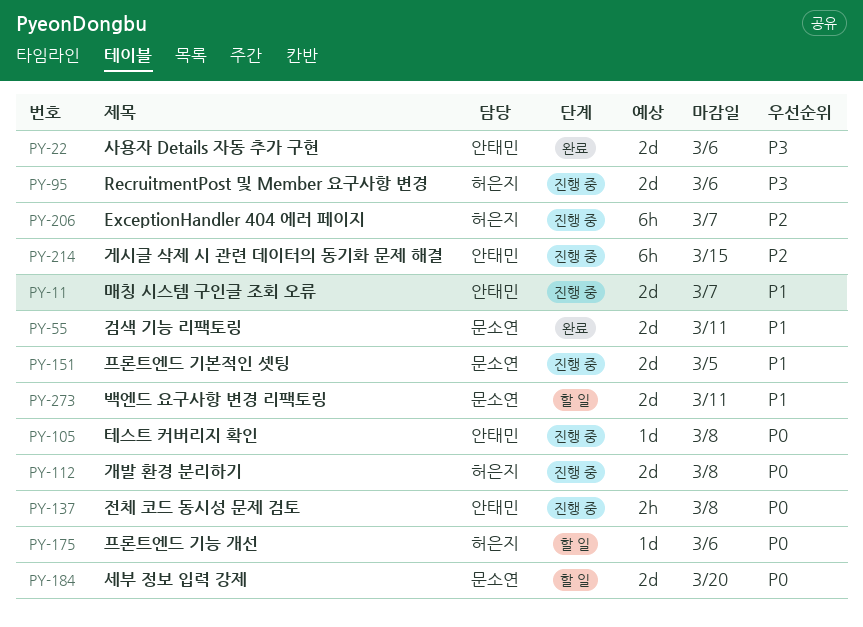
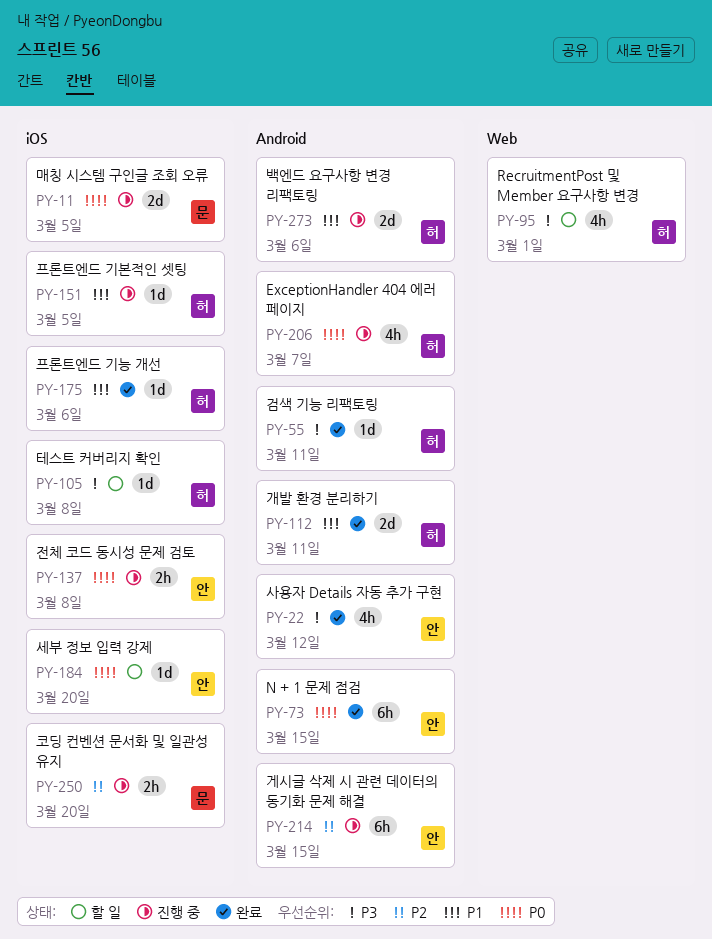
PY-11, owner: 안태민 -> 문소연
PY-11, priority: P1 -> P0
PY-11, due: Mar 7 -> Mar 5
PY-22, estimate: 2d -> 4h
PY-22, due: Mar 6 -> Mar 12
PY-55, owner: 문소연 -> 허은지
PY-55, priority: P1 -> P3
PY-55, estimate: 2d -> 1d
PY-73: none -> present
PY-95, status: 진행 중 -> 할 일
PY-95, estimate: 2d -> 4h
PY-95, due: Mar 6 -> Mar 1
PY-105, status: 진행 중 -> 할 일
PY-105, owner: 안태민 -> 허은지
PY-105, priority: P0 -> P3
PY-112, status: 진행 중 -> 완료
PY-112, priority: P0 -> P1
PY-112, due: Mar 8 -> Mar 11
PY-151, owner: 문소연 -> 허은지
PY-151, estimate: 2d -> 1d
PY-175, status: 할 일 -> 완료
PY-175, priority: P0 -> P1
PY-184, owner: 문소연 -> 안태민
PY-184, estimate: 2d -> 1d
PY-206, priority: P2 -> P0
PY-206, estimate: 6h -> 4h
PY-250: none -> present
PY-273, status: 할 일 -> 진행 중
PY-273, owner: 문소연 -> 허은지
PY-273, due: Mar 11 -> Mar 6

